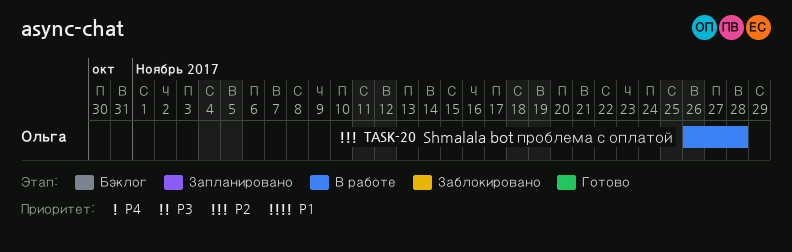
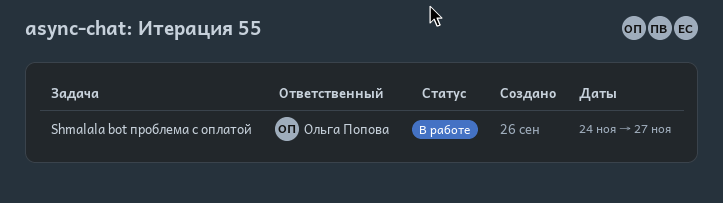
Shmalala bot проблема с оплатой, start: Nov 26 -> Nov 24
Shmalala bot проблема с оплатой, due: Nov 28 -> Nov 27

